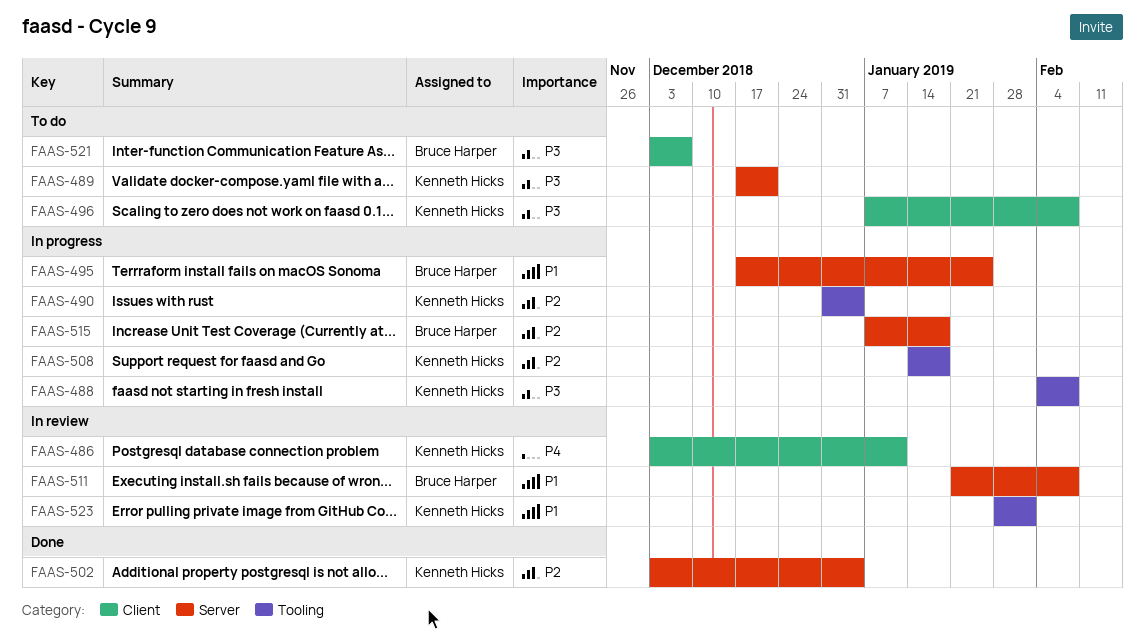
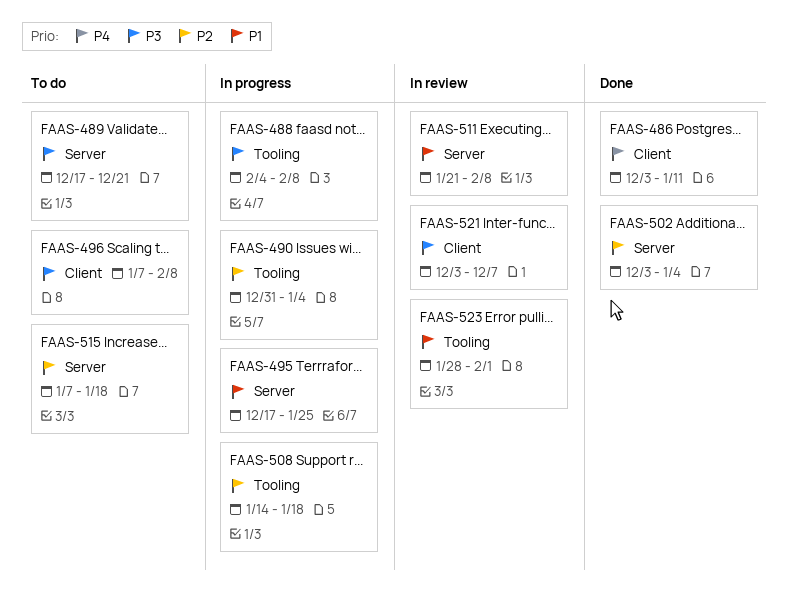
FAAS-486, status: In review -> Done
FAAS-515, status: In progress -> To do
FAAS-521, status: To do -> In review

